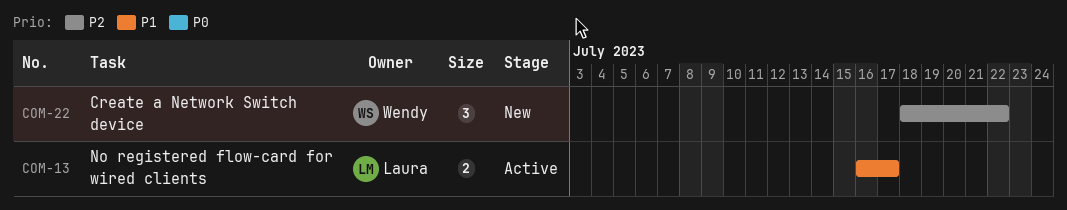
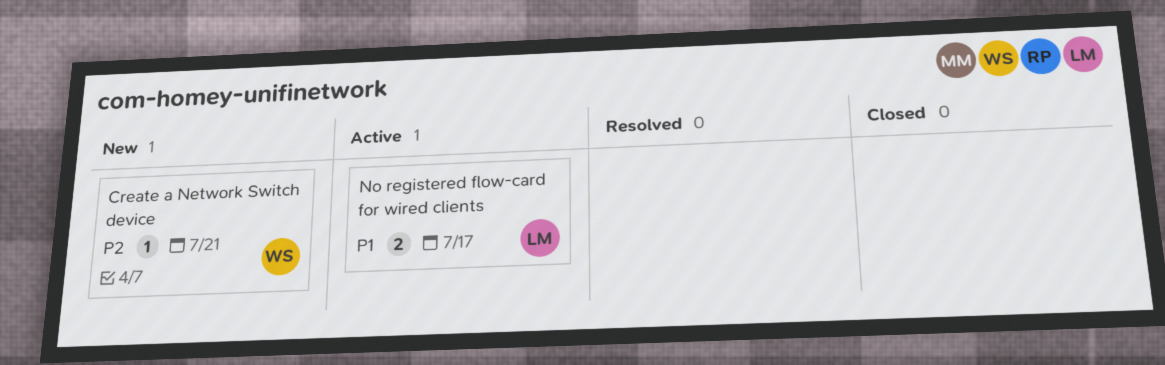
Create a Network Switch device, estimate: 3 -> 1
Create a Network Switch device, due: Jul 22 -> Jul 21

